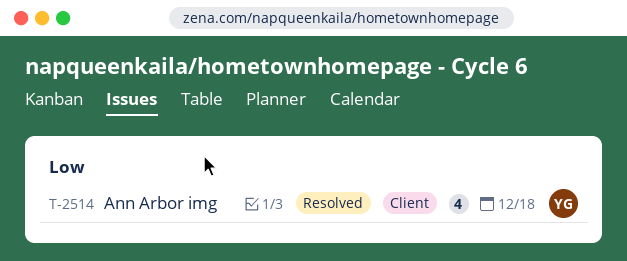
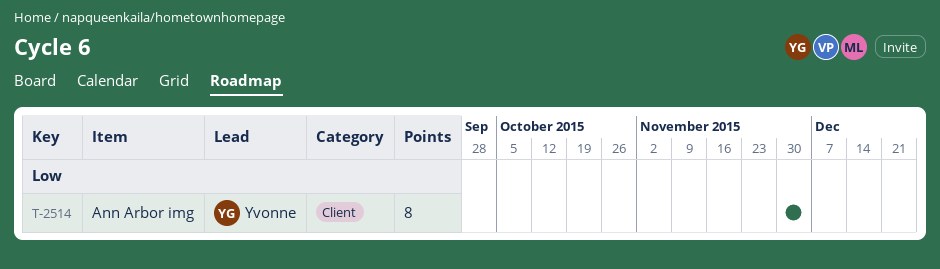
T-2514, estimate: 4 -> 8
T-2514, due: Dec 18 -> Dec 4

